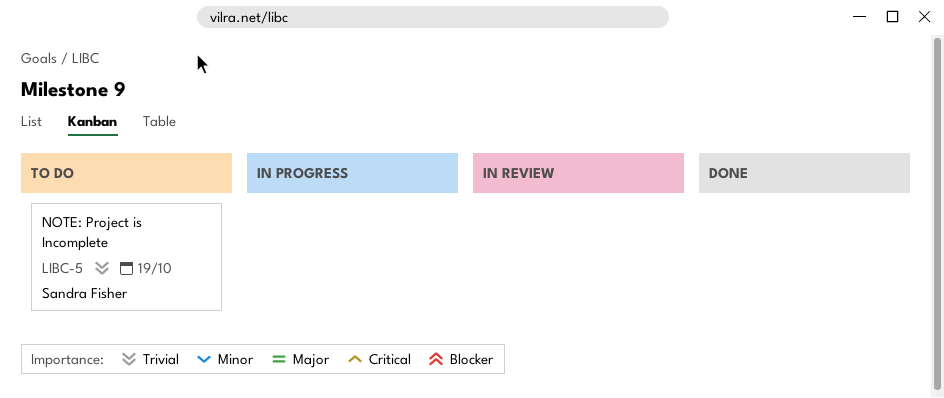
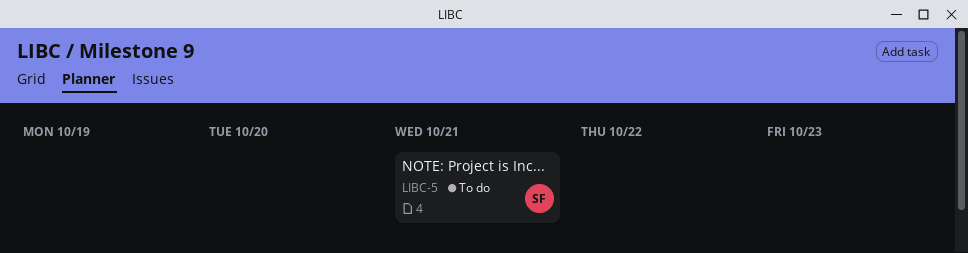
LIBC-5, due: Oct 19 -> Oct 21

